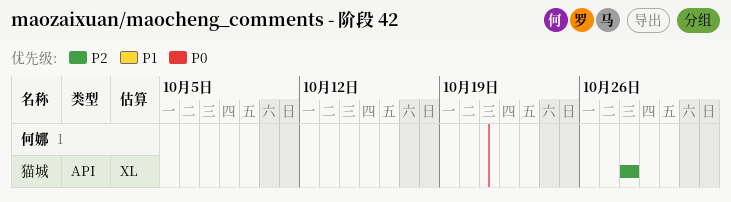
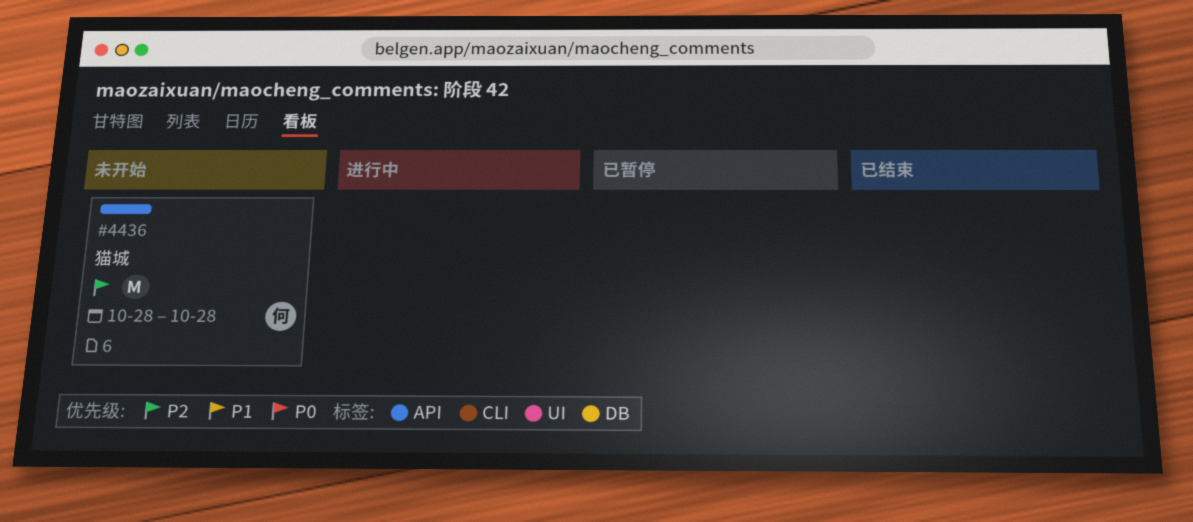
猫城, estimate: XL -> M

